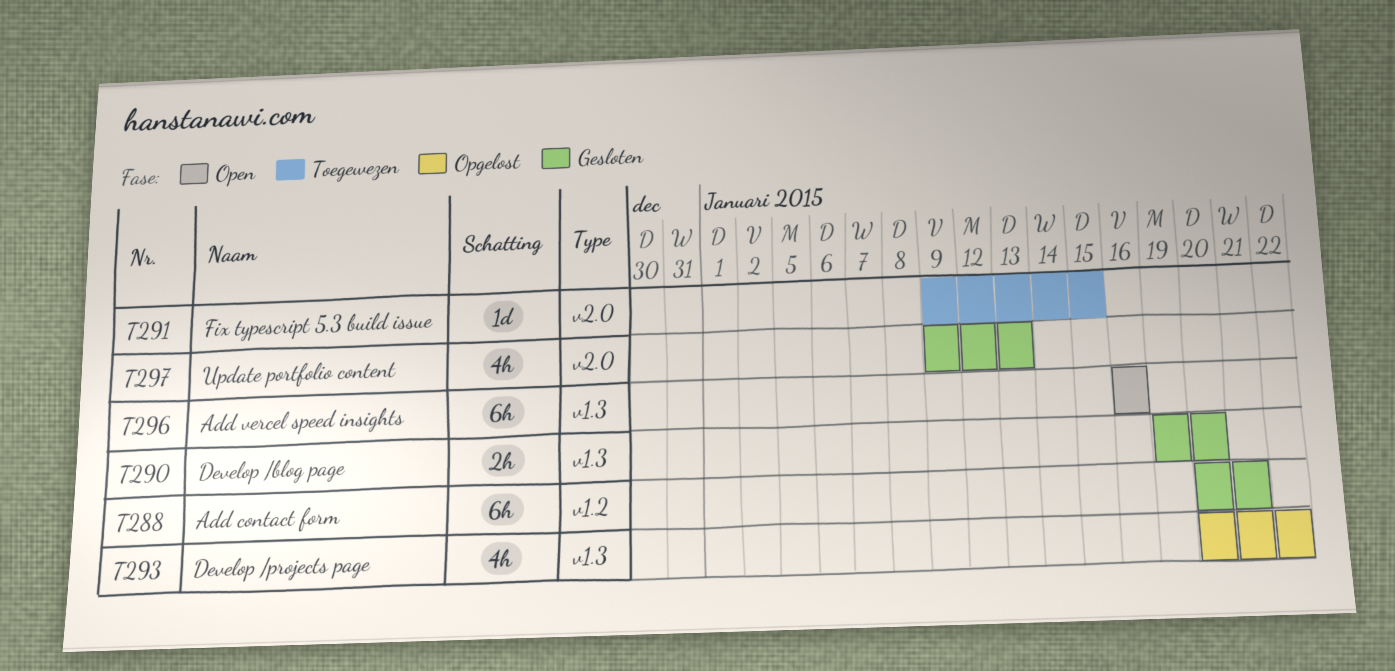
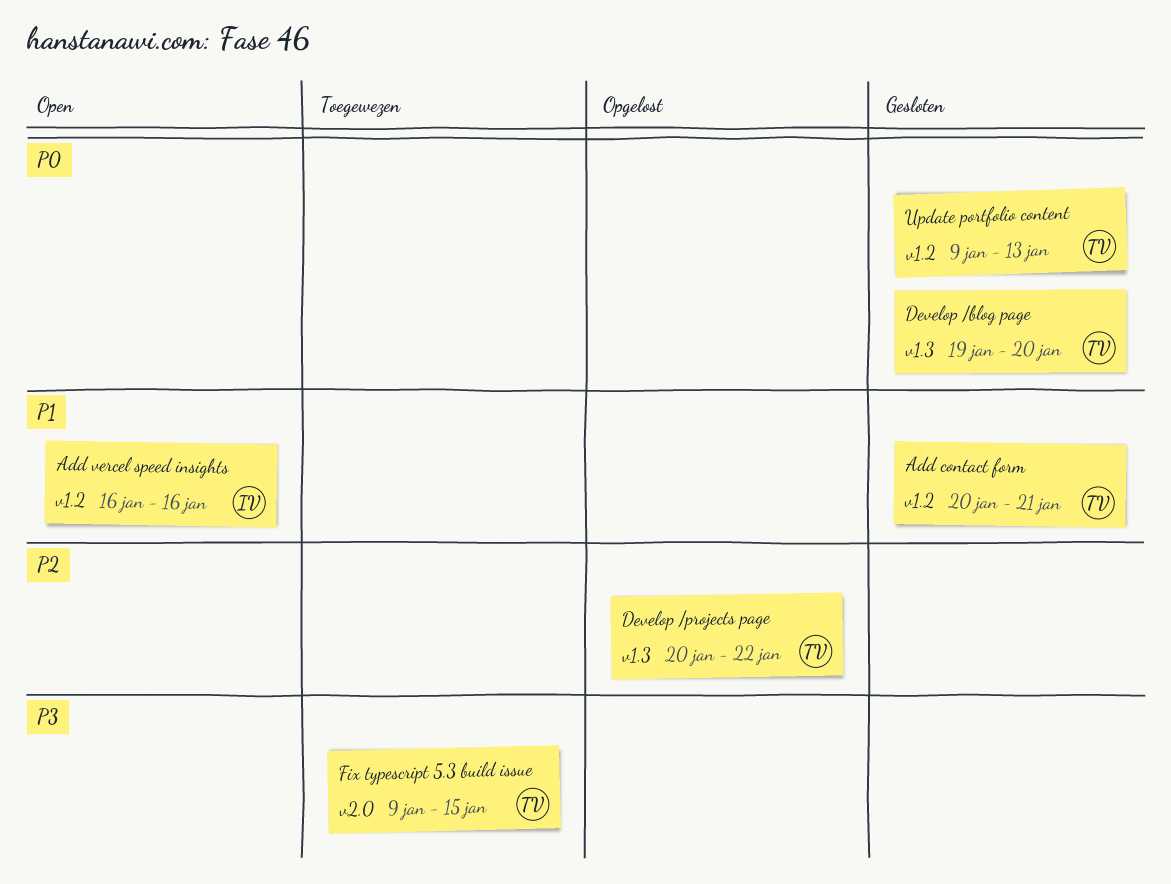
Add vercel speed insights, label: v1.3 -> v1.2
Update portfolio content, label: v2.0 -> v1.2

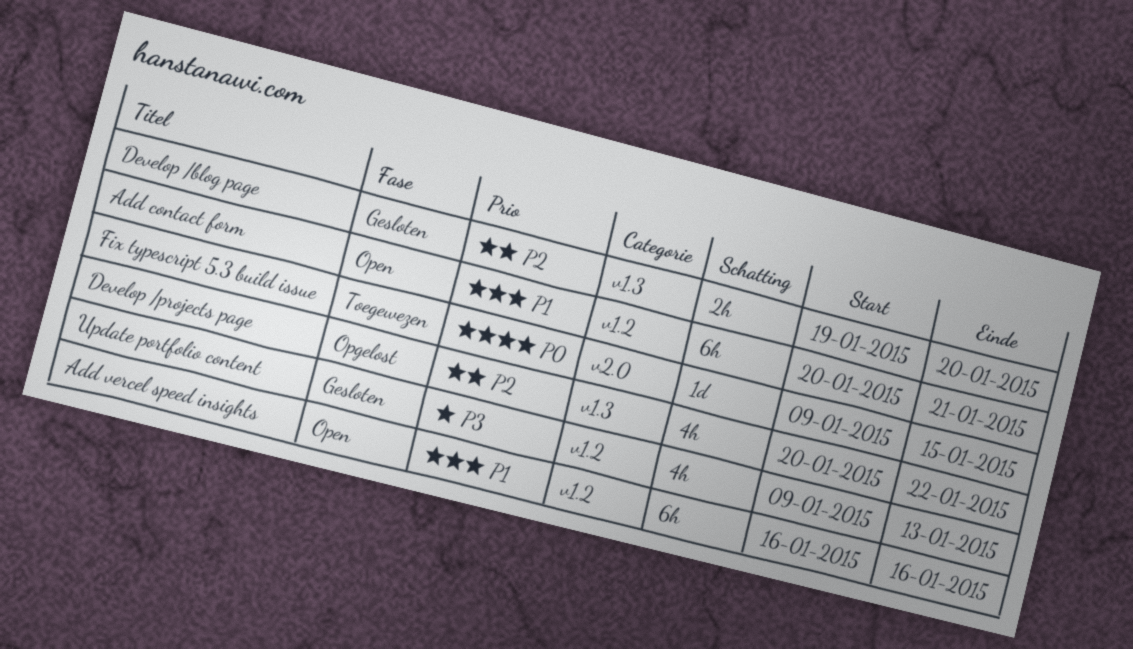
Add contact form, status: Gesloten -> Open
Develop /blog page, priority: P0 -> P2
Fix typescript 5.3 build issue, priority: P3 -> P0
Update portfolio content, priority: P0 -> P3

